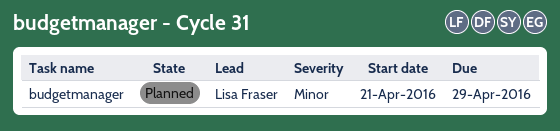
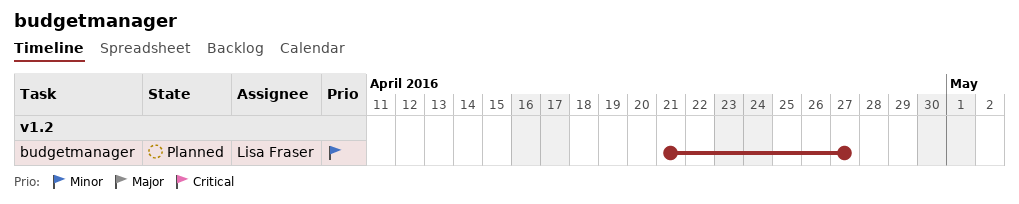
budgetmanager, due: Apr 29 -> Apr 27

